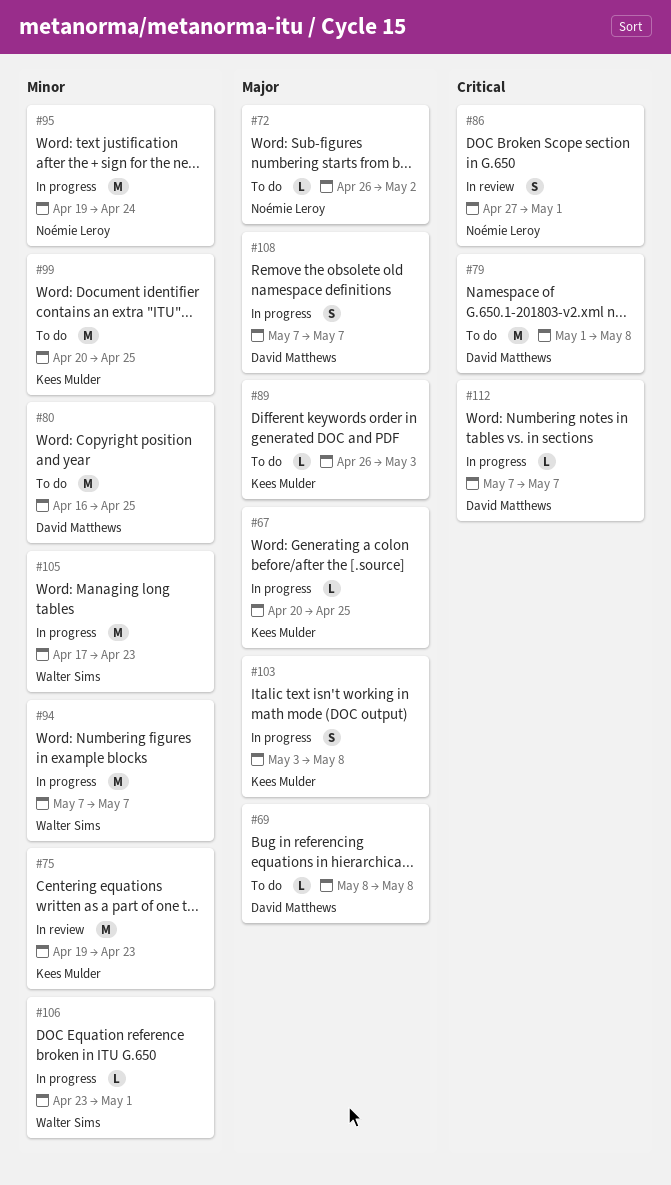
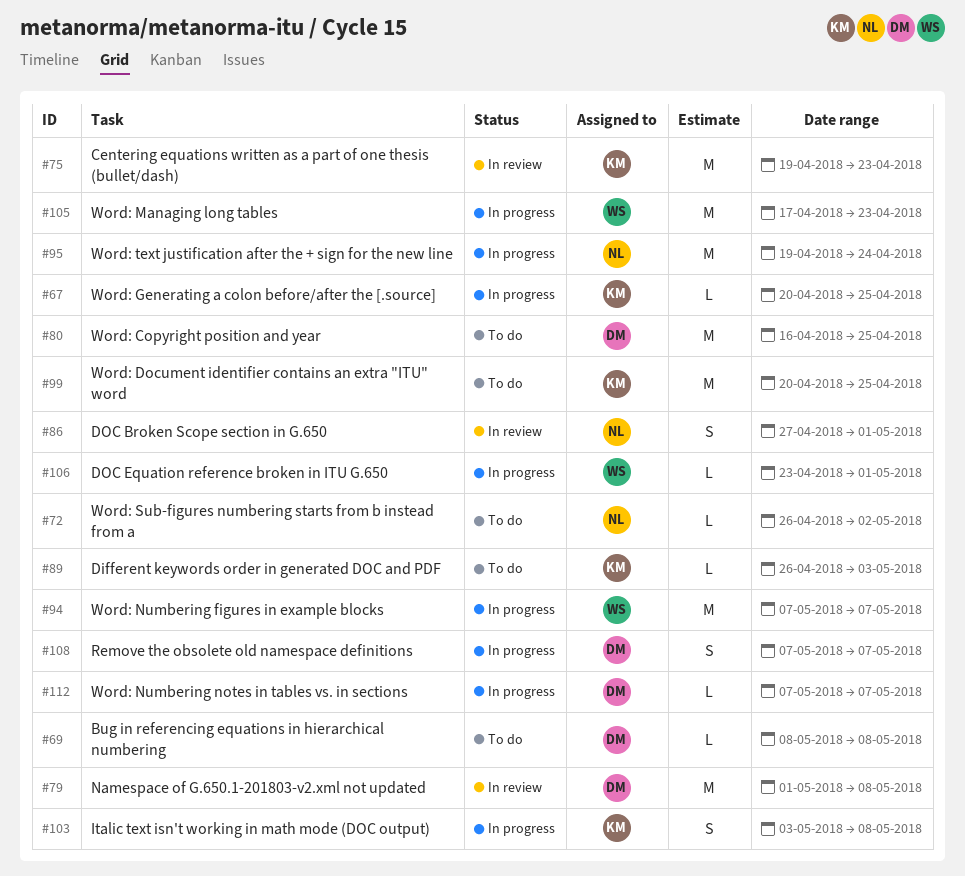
#79, status: To do -> In review

